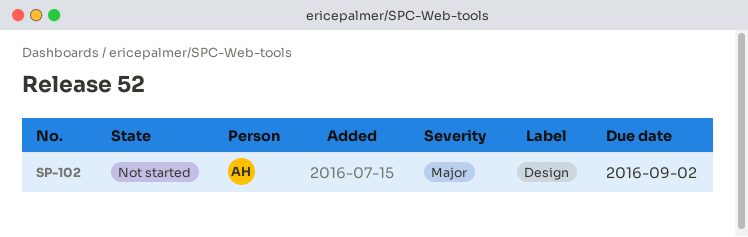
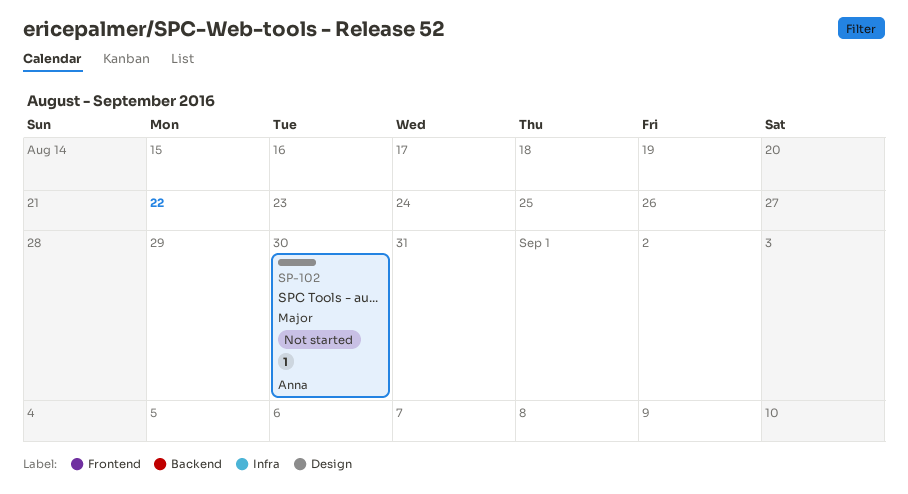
SP-102, due: Sep 2 -> Aug 30

